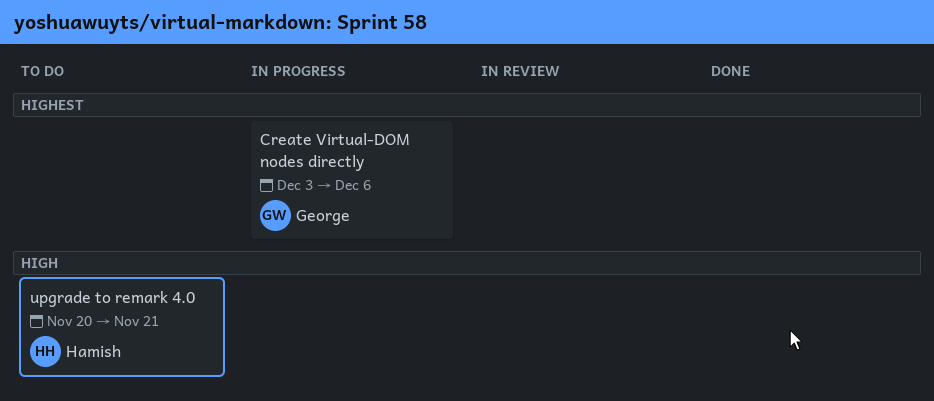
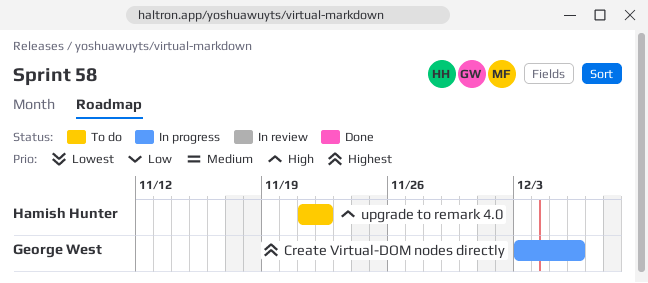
upgrade to remark 4.0, start: Nov 20 -> Nov 21
upgrade to remark 4.0, due: Nov 21 -> Nov 22

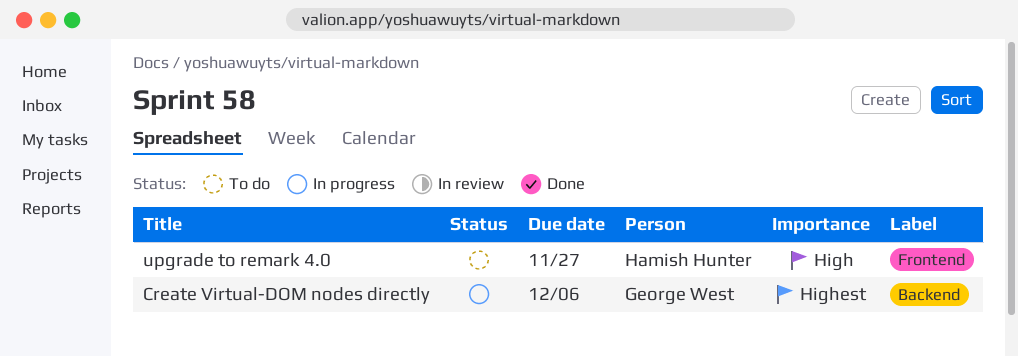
upgrade to remark 4.0, due: Nov 22 -> Nov 27

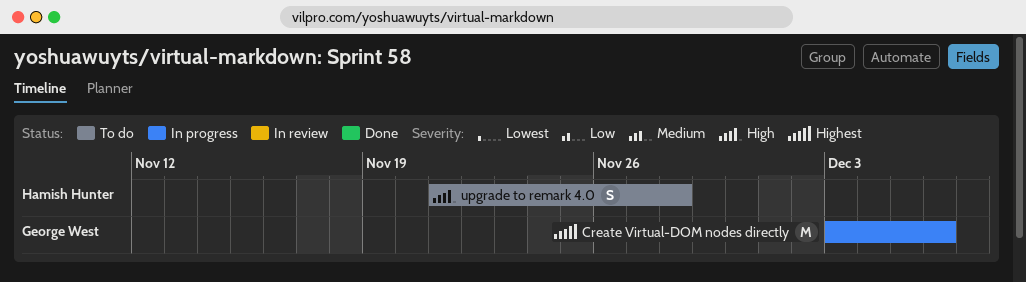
upgrade to remark 4.0, due: Nov 27 -> Nov 28

